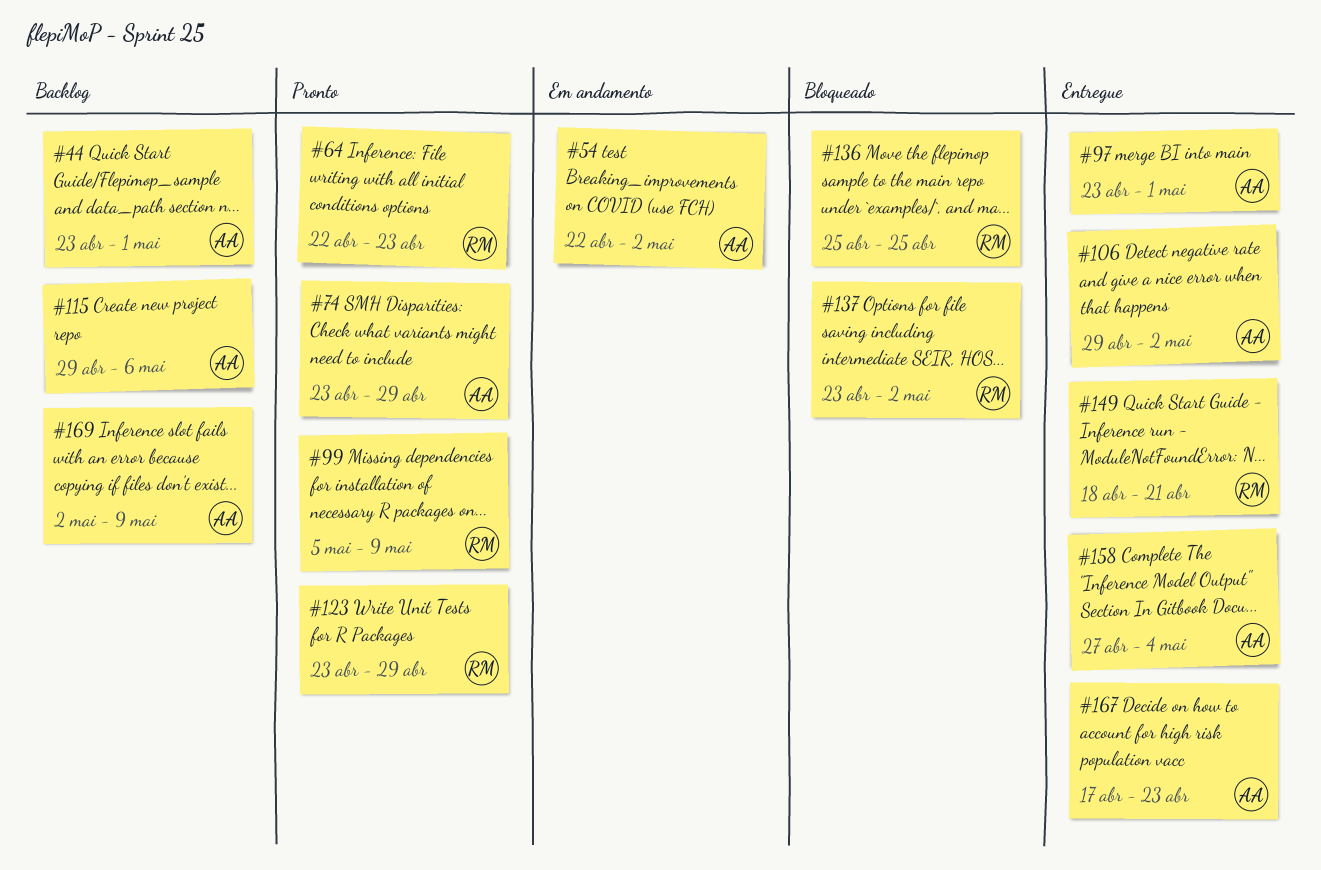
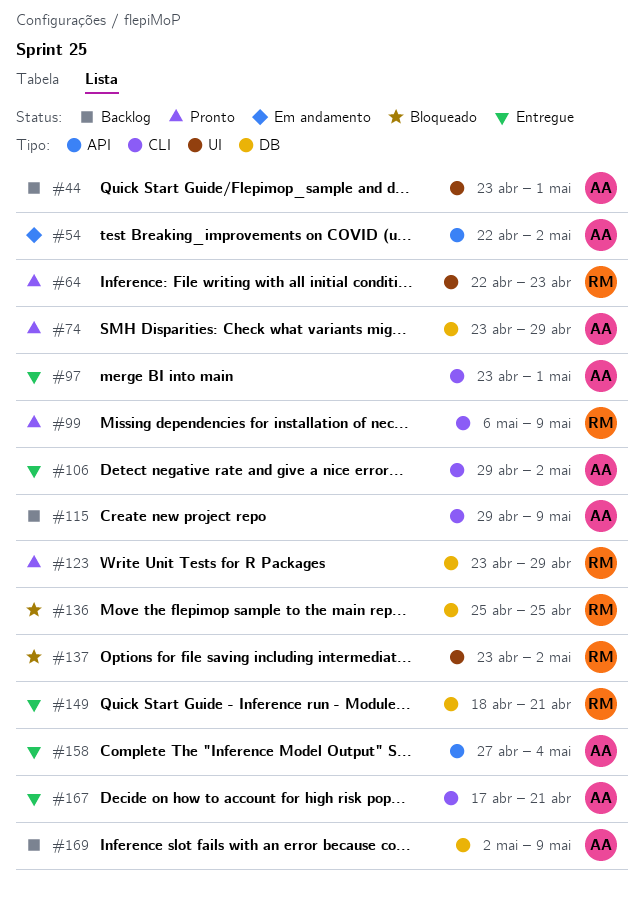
#99, start: May 5 -> May 6
#115, due: May 6 -> May 9
#167, due: Apr 23 -> Apr 21

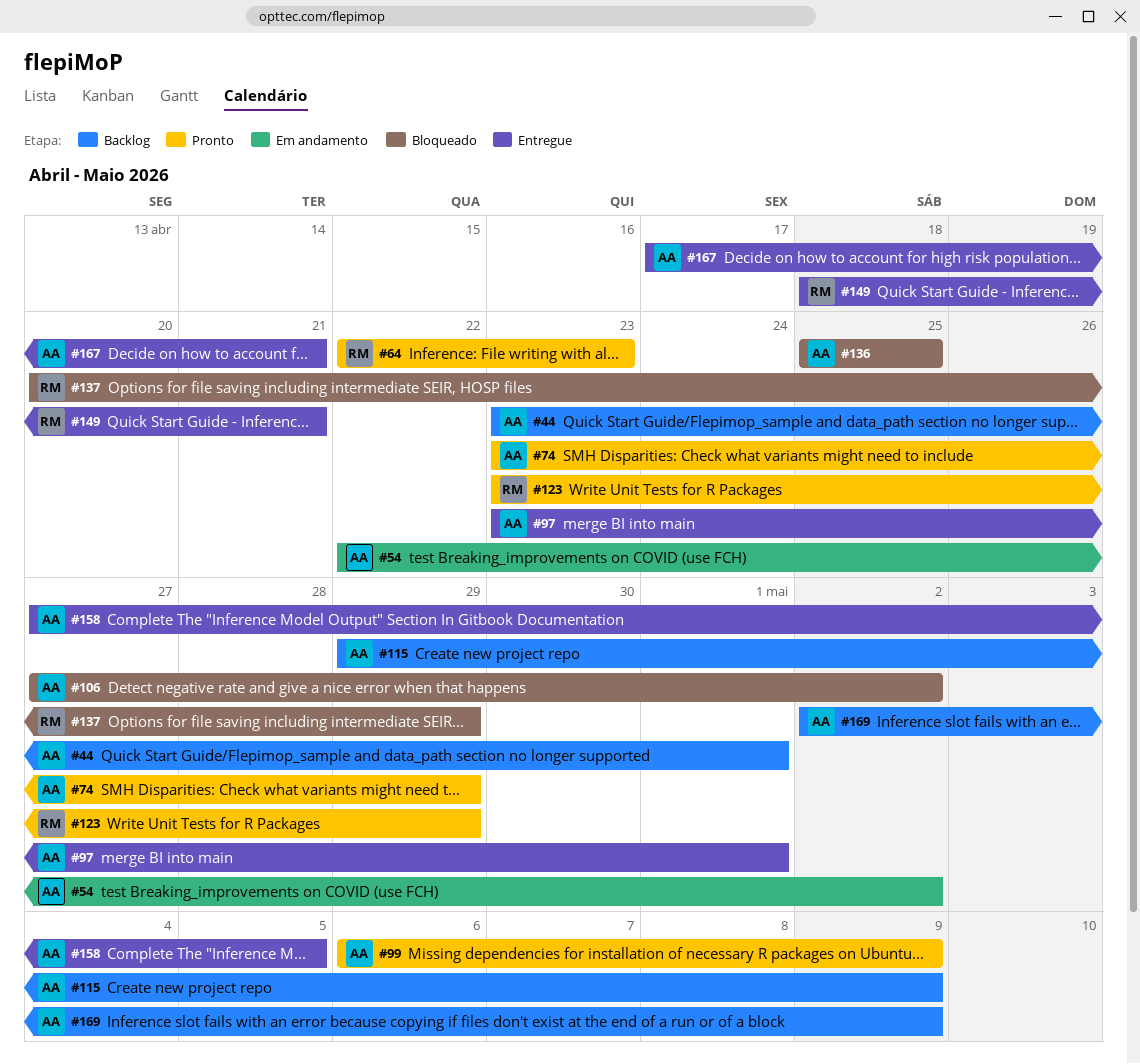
#99, owner: RM -> AA
#106, status: Entregue -> Bloqueado
#106, start: Apr 29 -> Apr 27
#136, owner: RM -> AA
#137, start: Apr 23 -> Apr 20
#137, due: May 2 -> Apr 29
#158, due: May 4 -> May 5

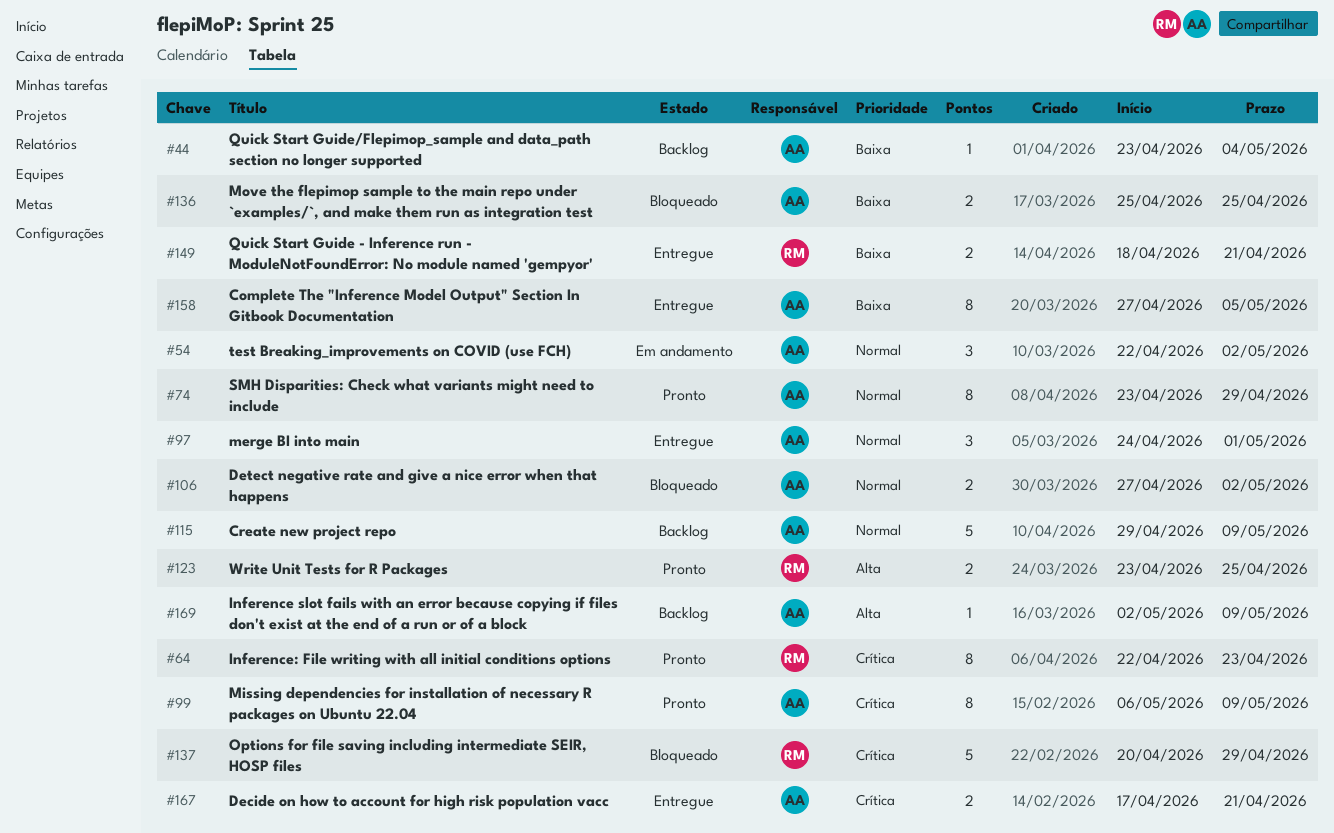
#44, due: May 1 -> May 4
#97, start: Apr 23 -> Apr 24
#123, due: Apr 29 -> Apr 25

